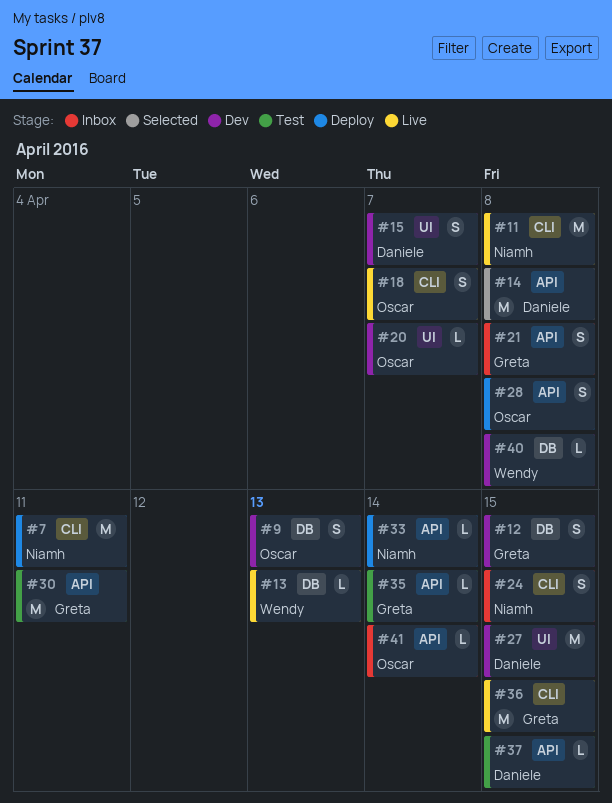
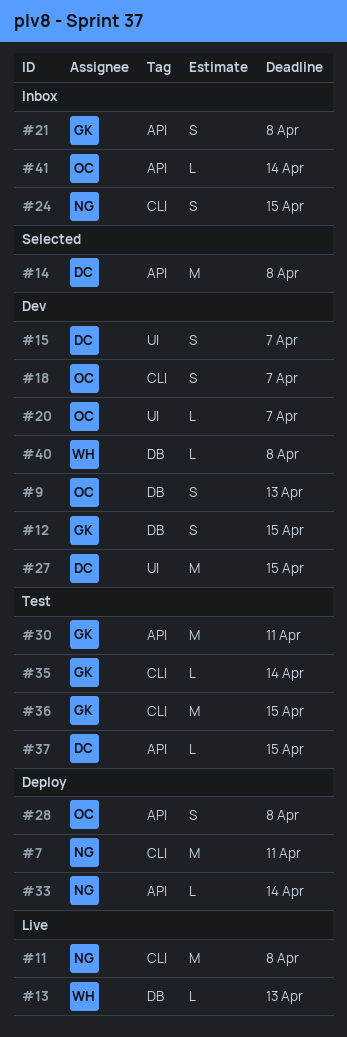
#18, status: Live -> Dev
#35, label: API -> CLI
#36, status: Live -> Test

